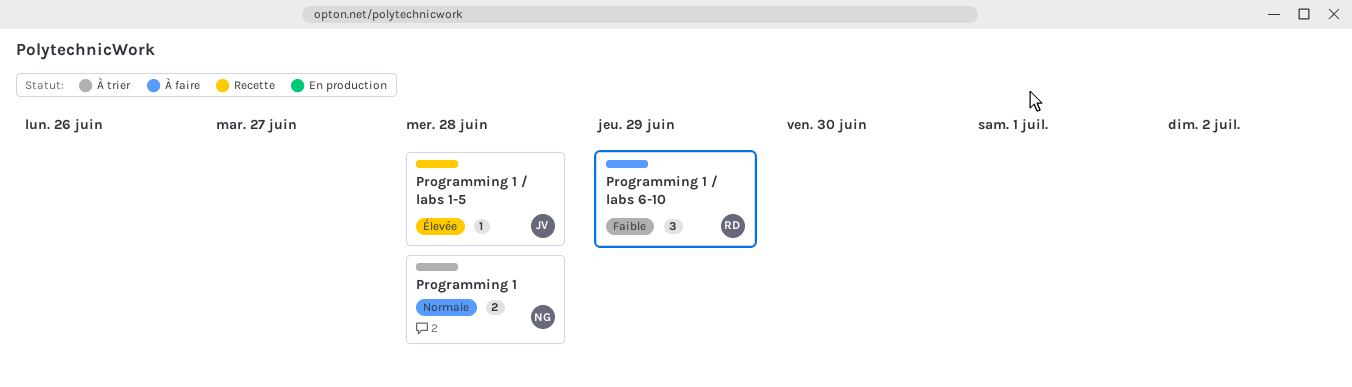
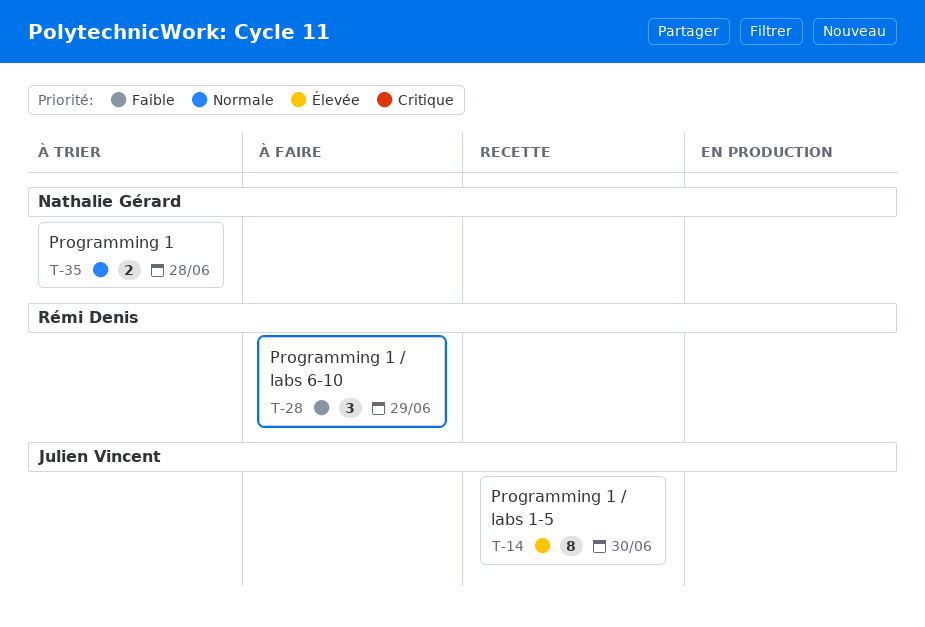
Programming 1 / labs 1-5, estimate: 1 -> 8
Programming 1 / labs 1-5, due: Jun 28 -> Jun 30

